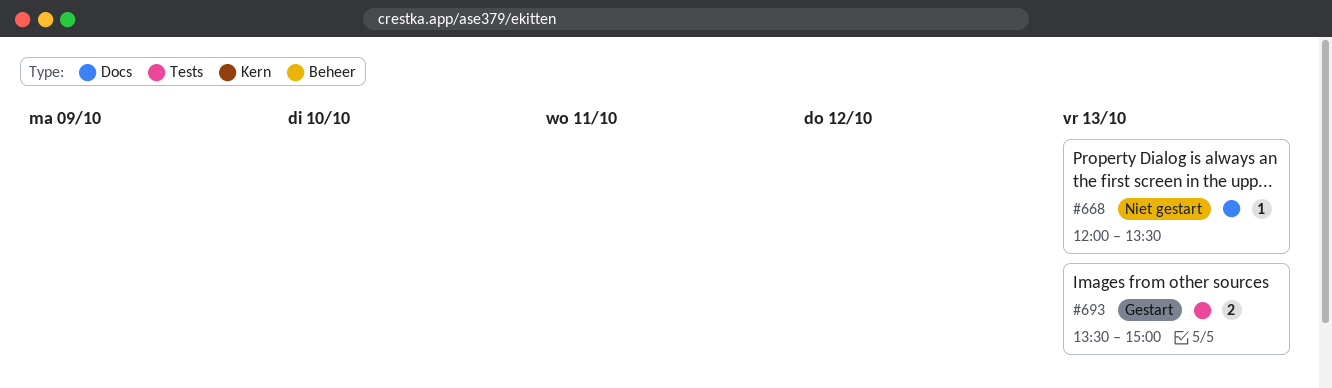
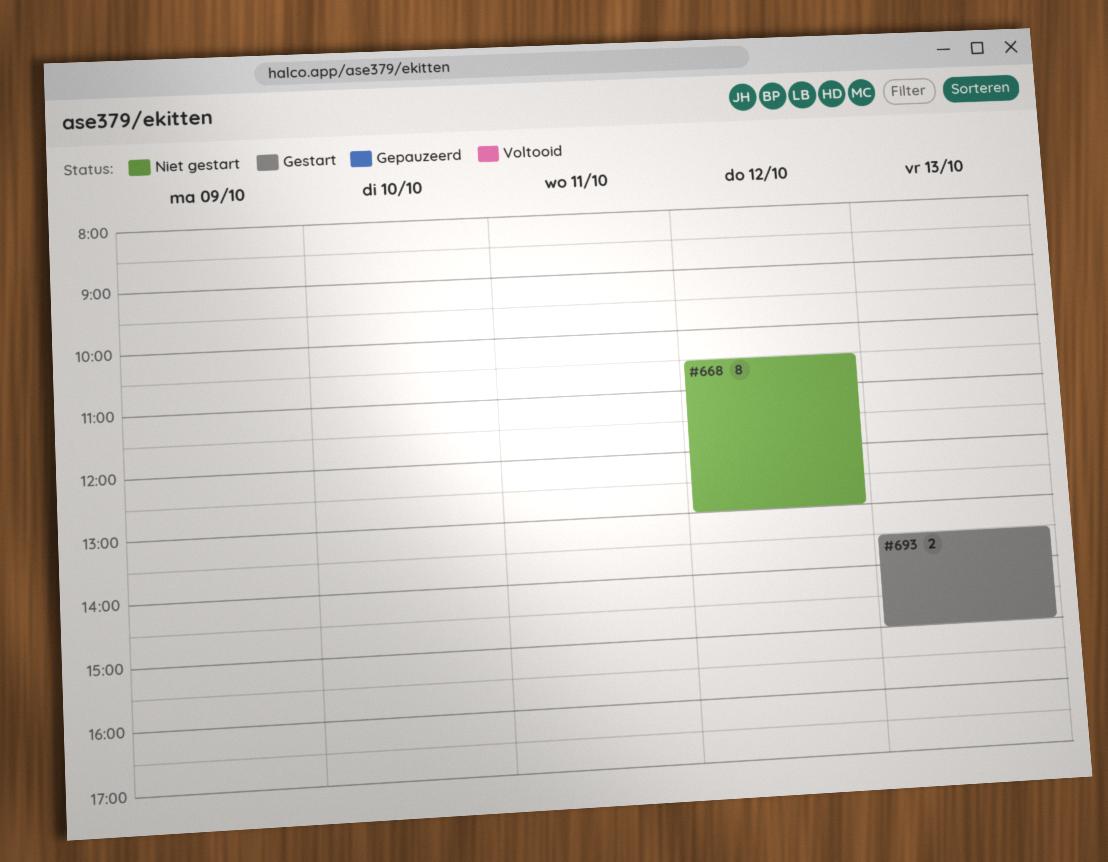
#668, estimate: 1 -> 8
#668, day: Oct 13 -> Oct 12
#668, begins: 12:00 -> 10:30
#668, ends: 13:30 -> 13:00

